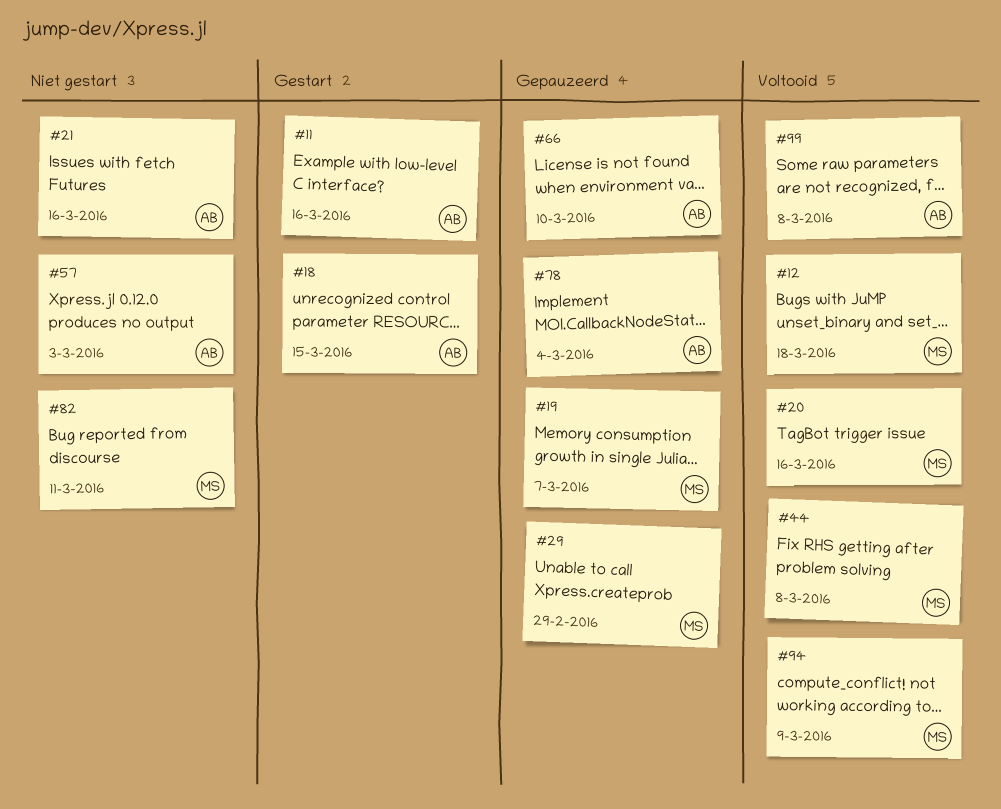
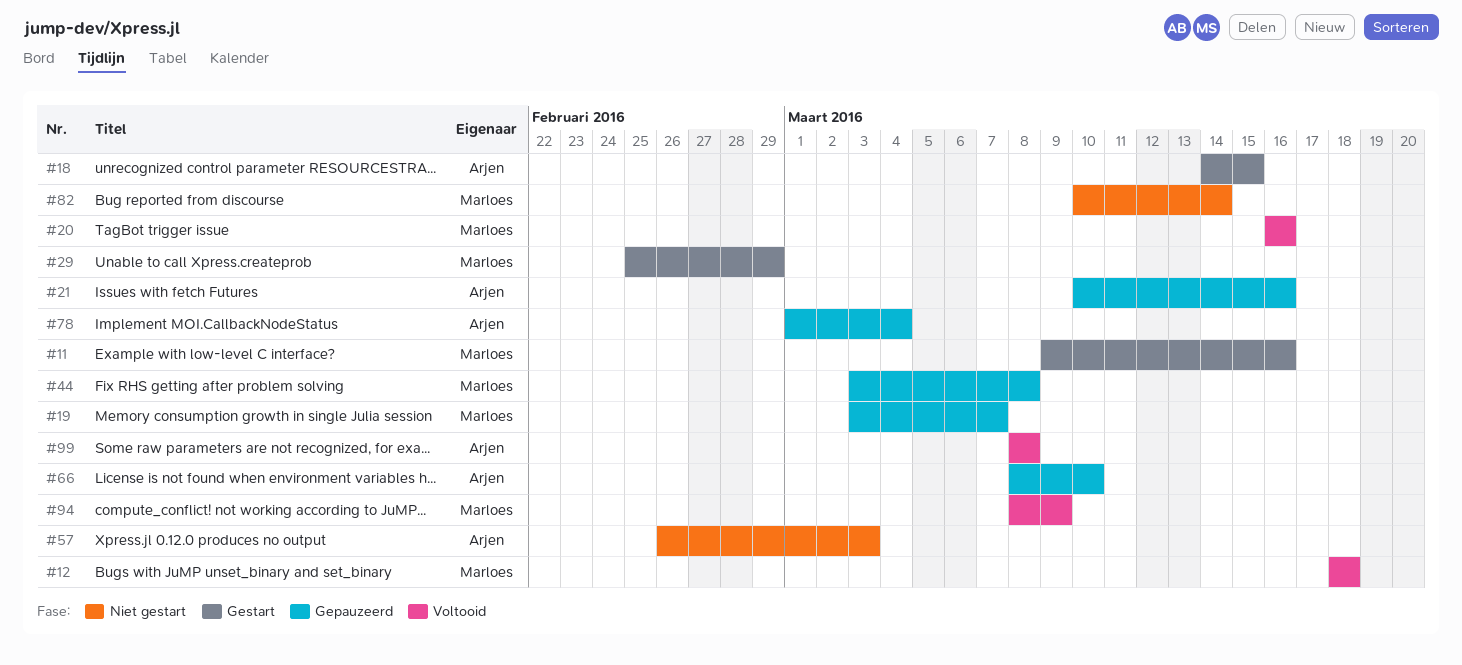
#11, owner: Arjen -> Marloes
#21, status: Niet gestart -> Gepauzeerd
#29, status: Gepauzeerd -> Gestart
#44, status: Voltooid -> Gepauzeerd
#82, due: Mar 11 -> Mar 14

